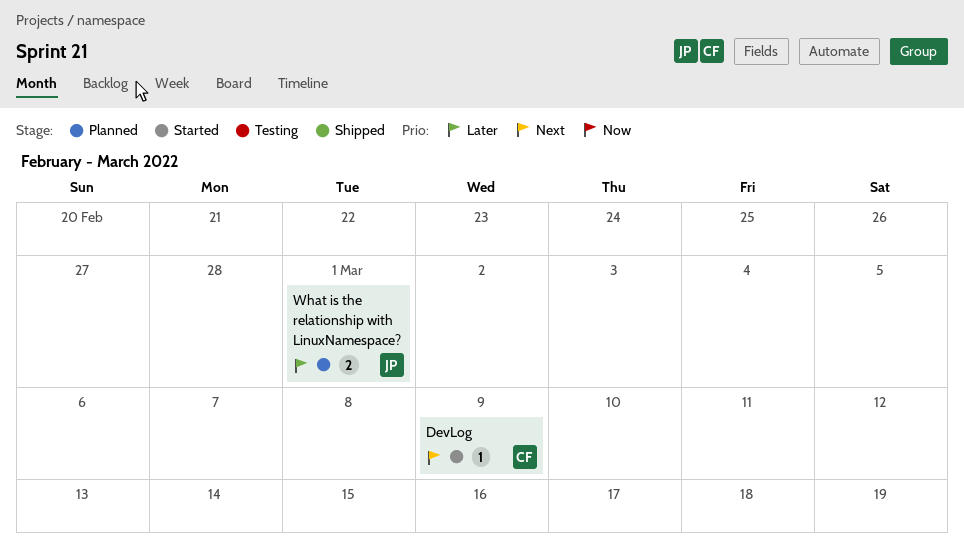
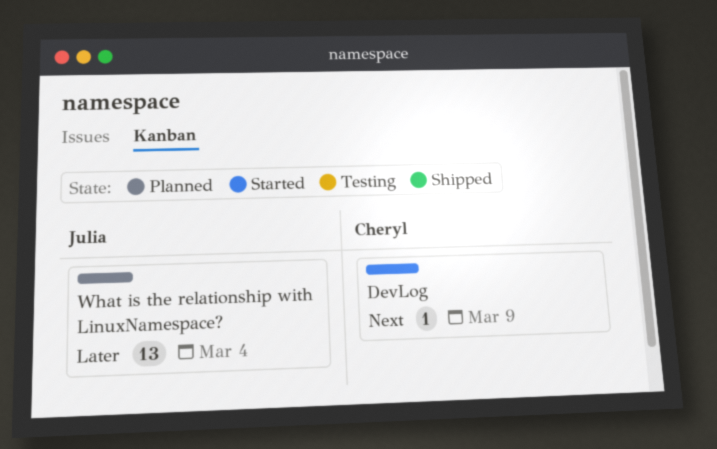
What is the relationship with LinuxNamespace?, estimate: 2 -> 13
What is the relationship with LinuxNamespace?, due: Mar 1 -> Mar 4

